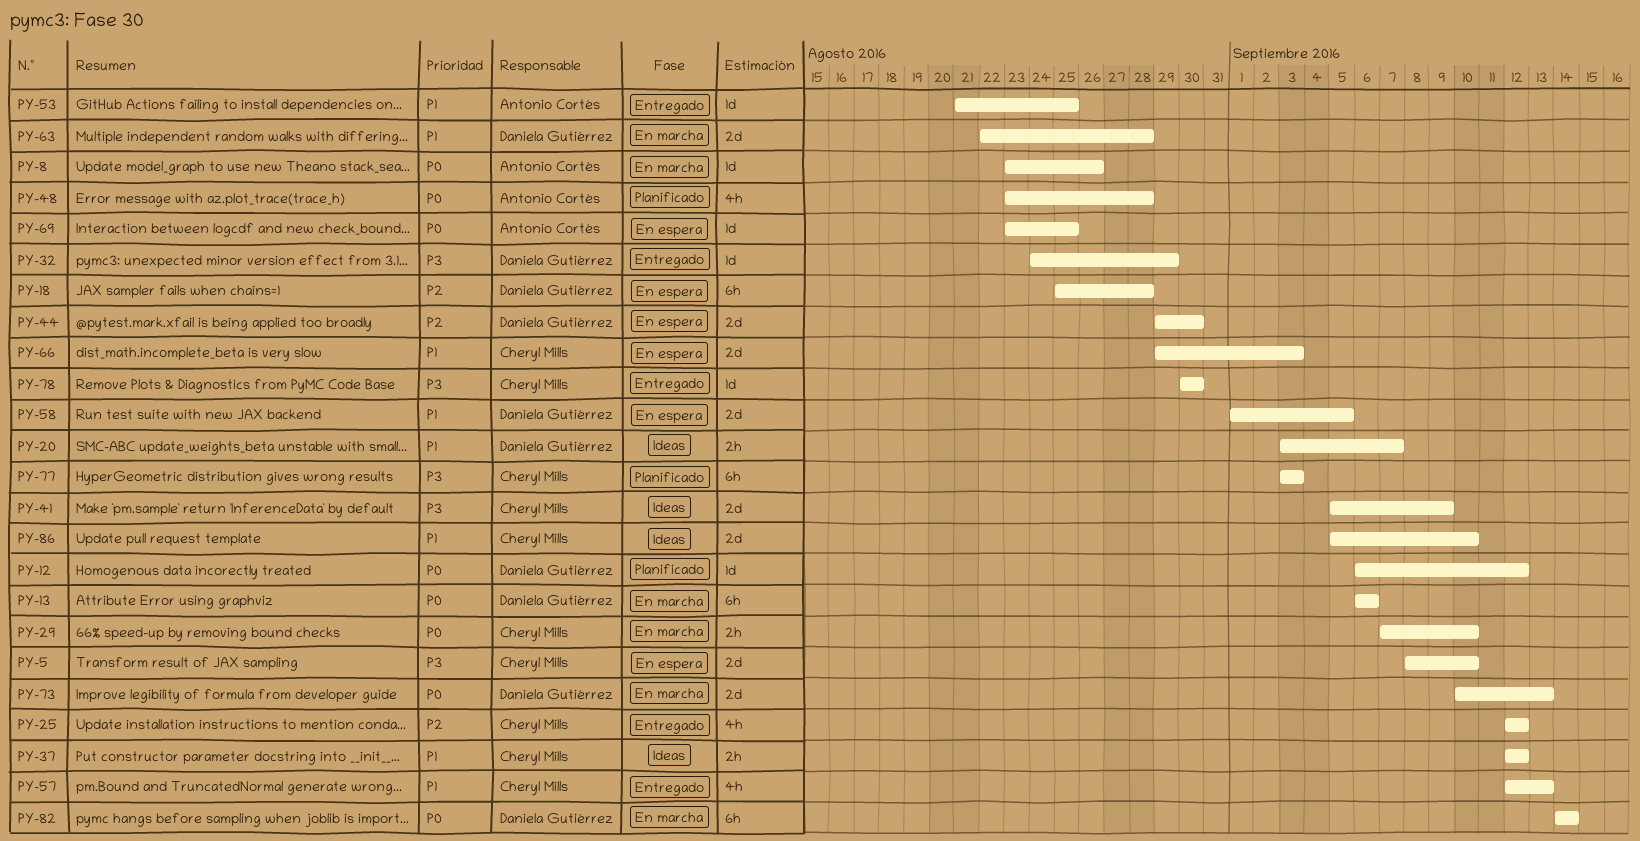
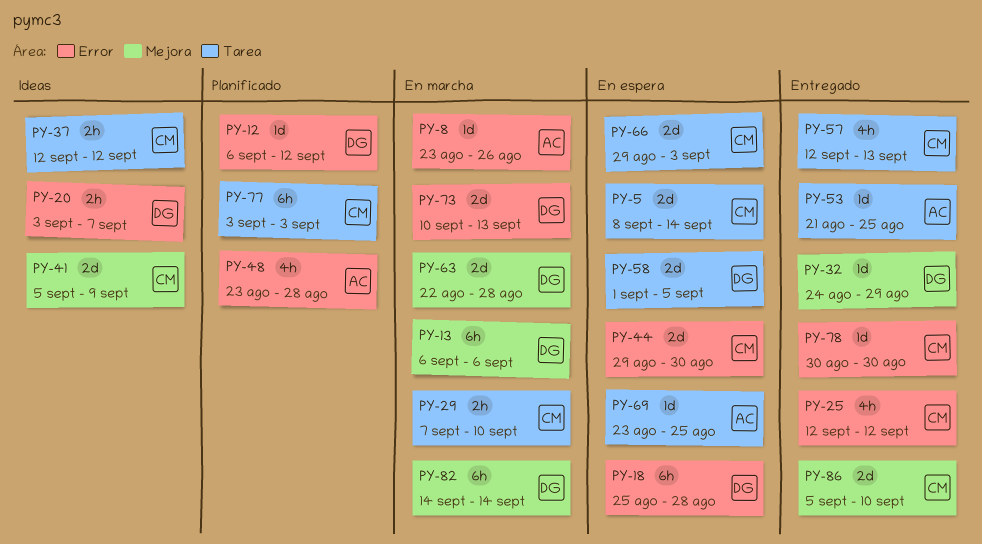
PY-5, due: Sep 10 -> Sep 14
PY-44, owner: Daniela Gutiérrez -> Cheryl Mills
PY-86, status: Ideas -> Entregado

